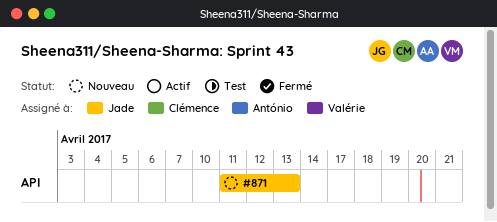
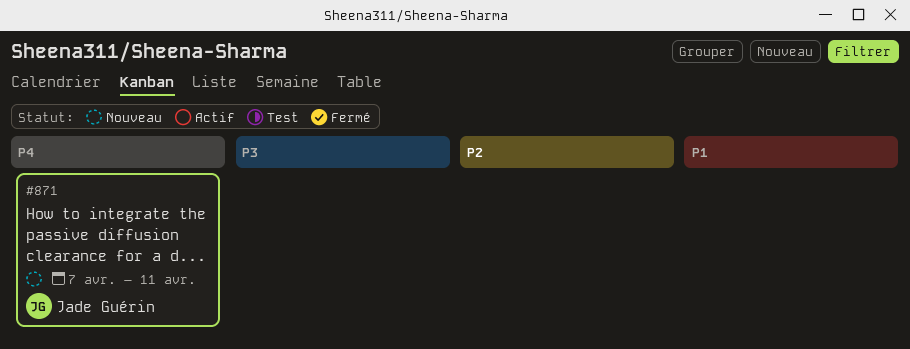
#871, start: Apr 11 -> Apr 7
#871, due: Apr 13 -> Apr 11

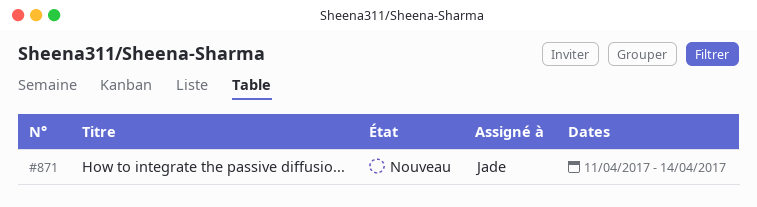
#871, start: Apr 7 -> Apr 11
#871, due: Apr 11 -> Apr 14

